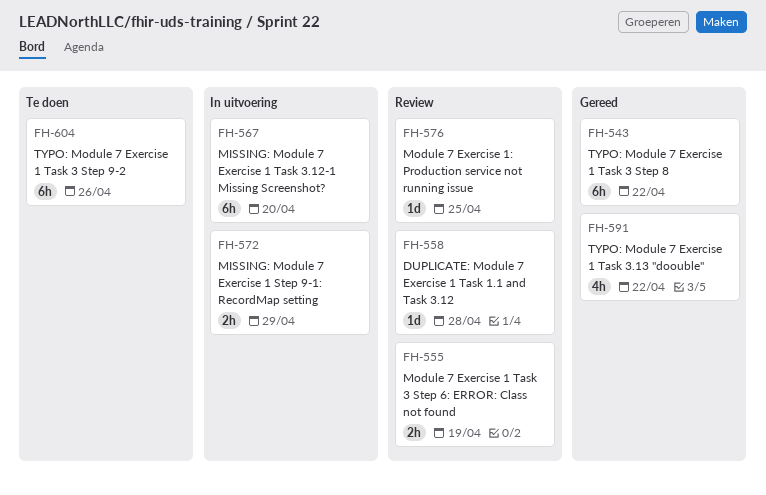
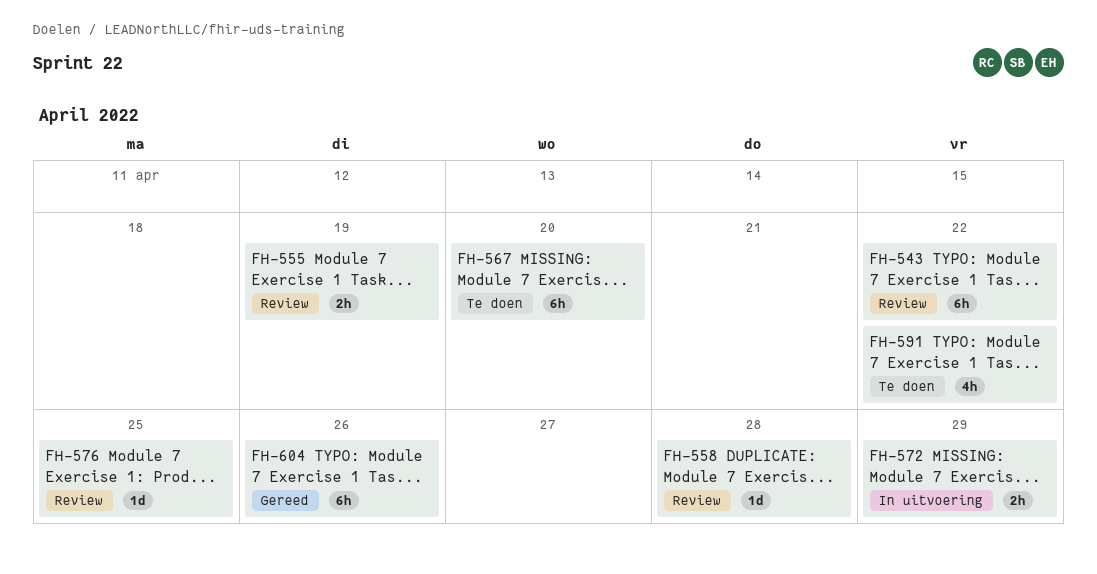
FH-543, status: Gereed -> Review
FH-567, status: In uitvoering -> Te doen
FH-591, status: Gereed -> Te doen
FH-604, status: Te doen -> Gereed

